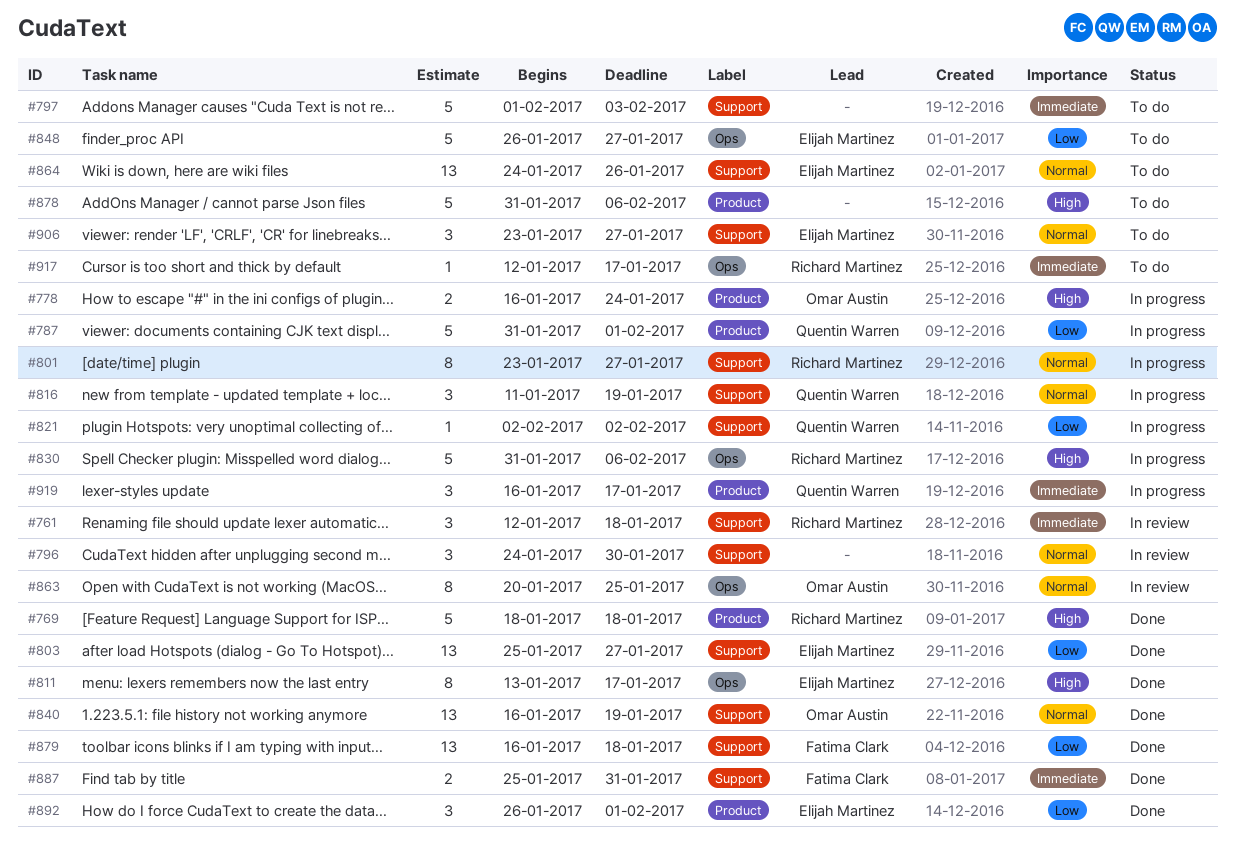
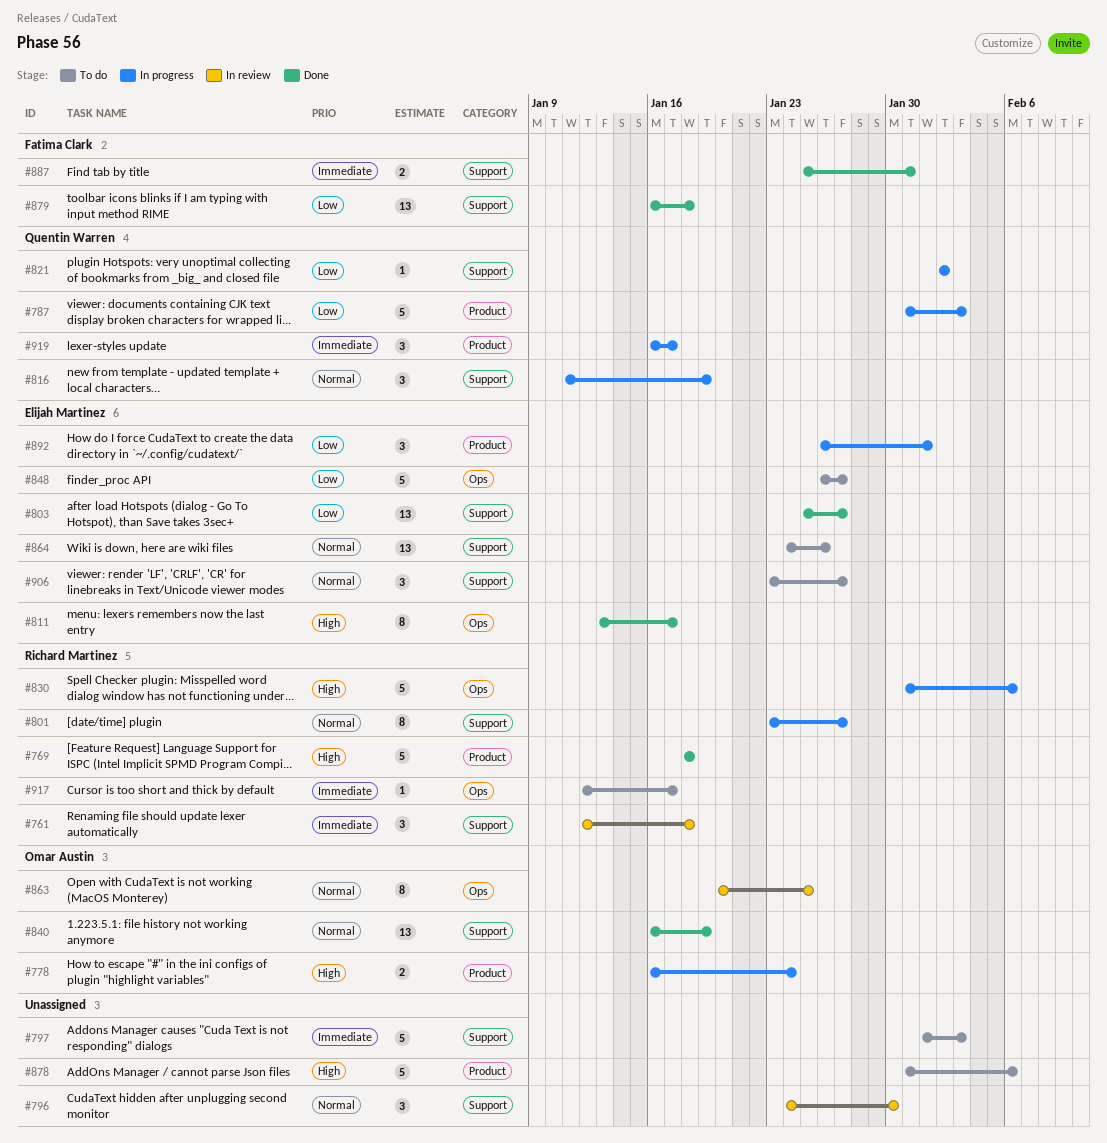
#787, due: Feb 1 -> Feb 3
#892, status: Done -> In progress

